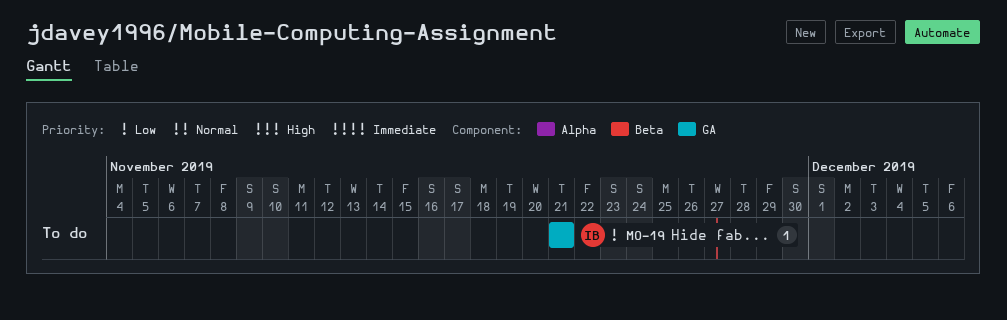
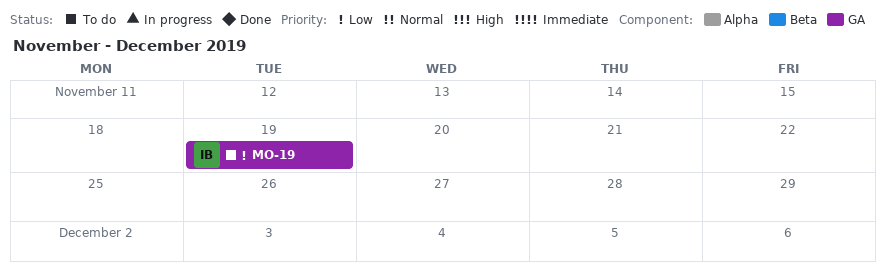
MO-19, start: Nov 21 -> Nov 19
MO-19, due: Nov 21 -> Nov 19

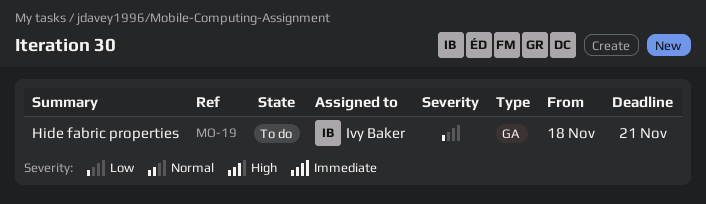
MO-19, start: Nov 19 -> Nov 18
MO-19, due: Nov 19 -> Nov 21

